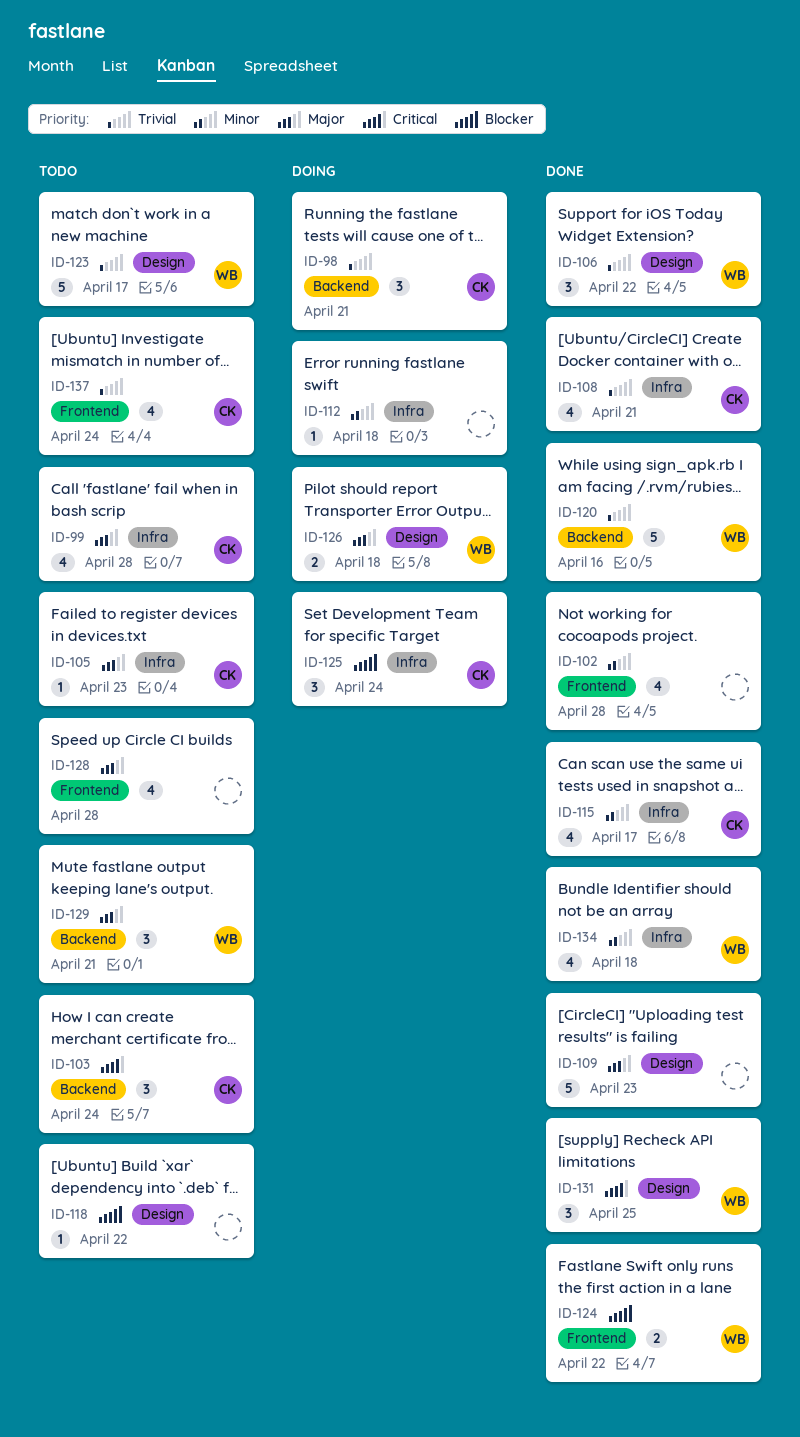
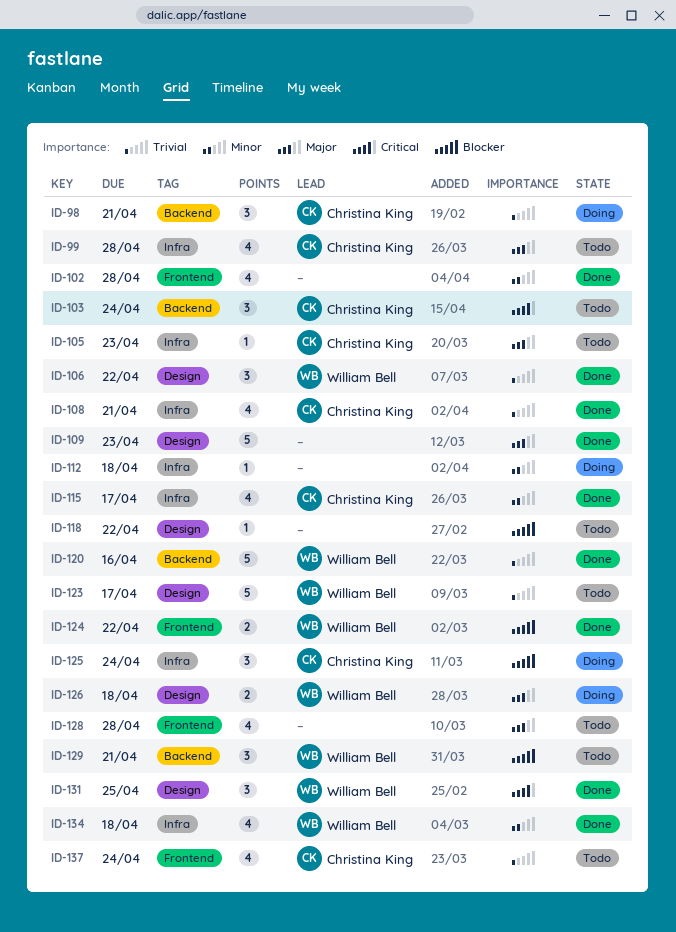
ID-129, priority: Major -> Blocker

